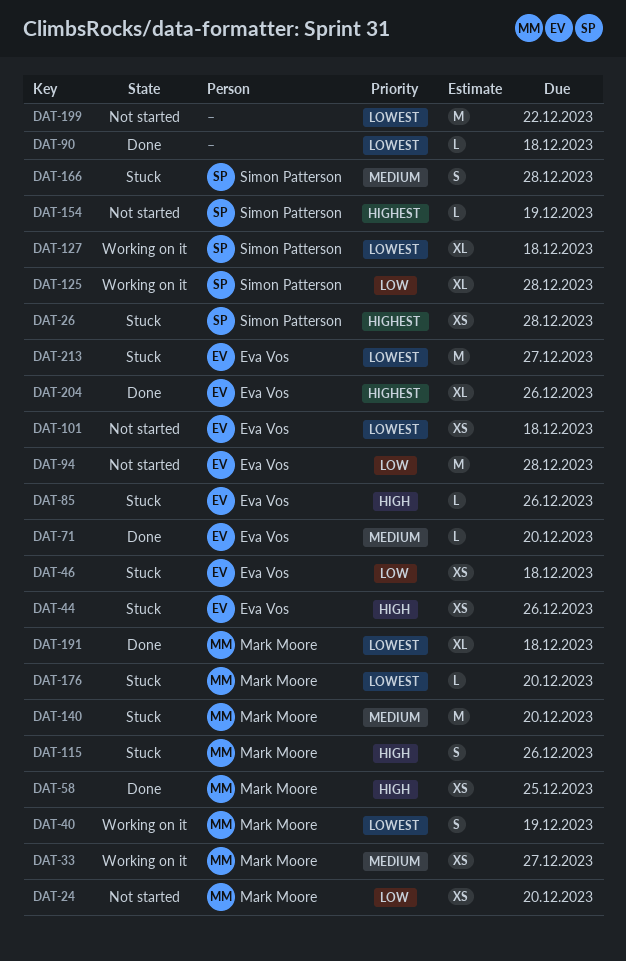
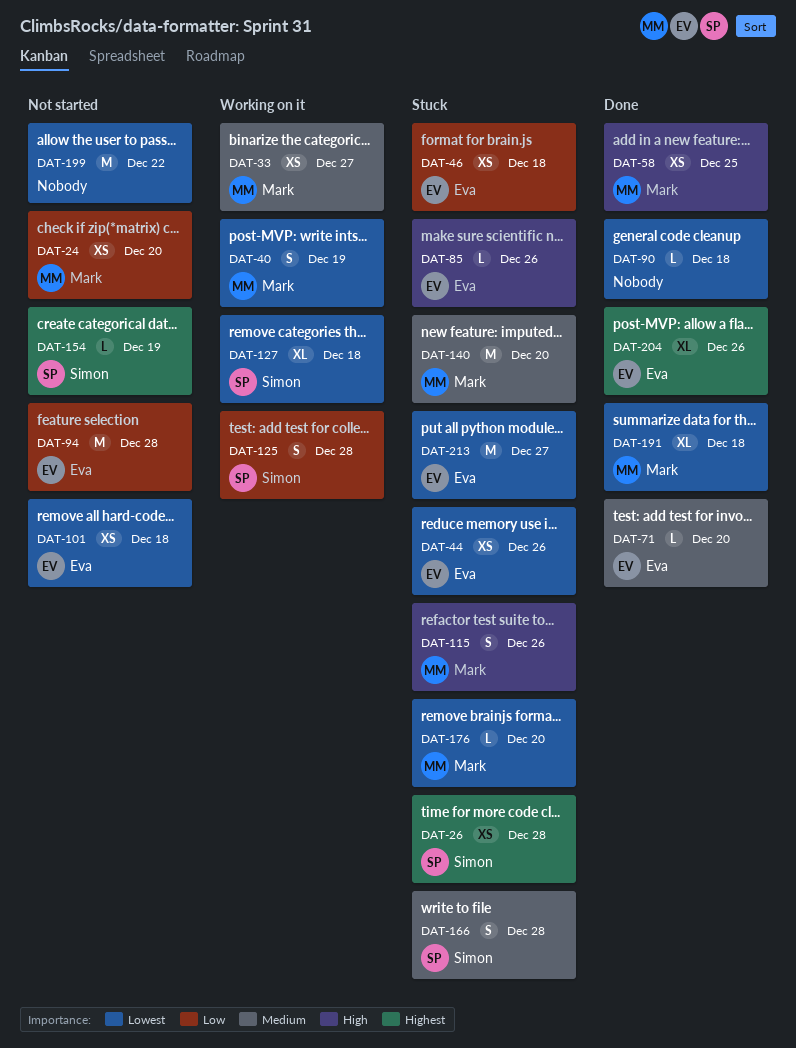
DAT-44, priority: High -> Lowest
DAT-125, estimate: XL -> S

